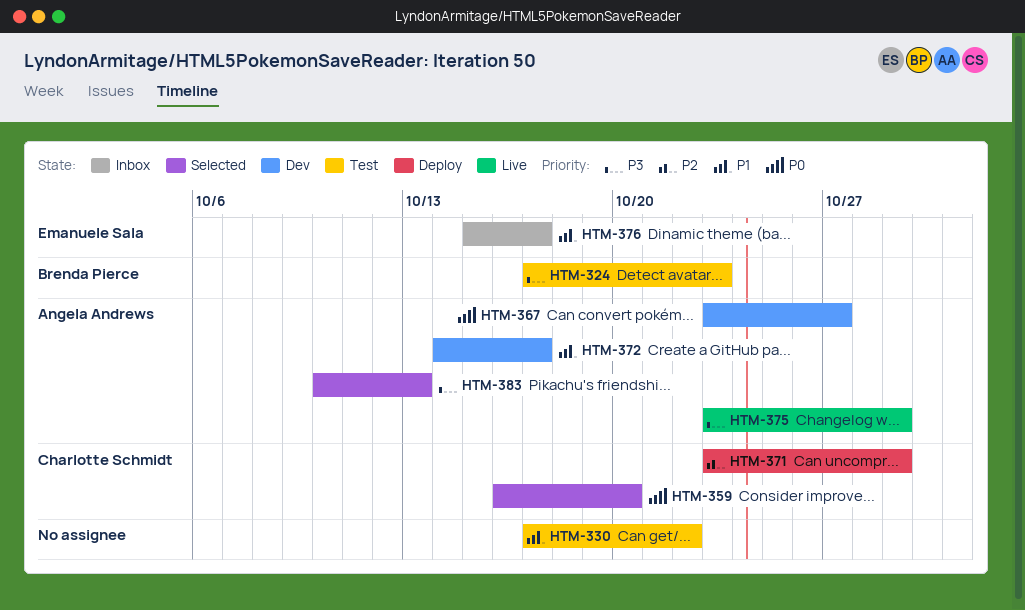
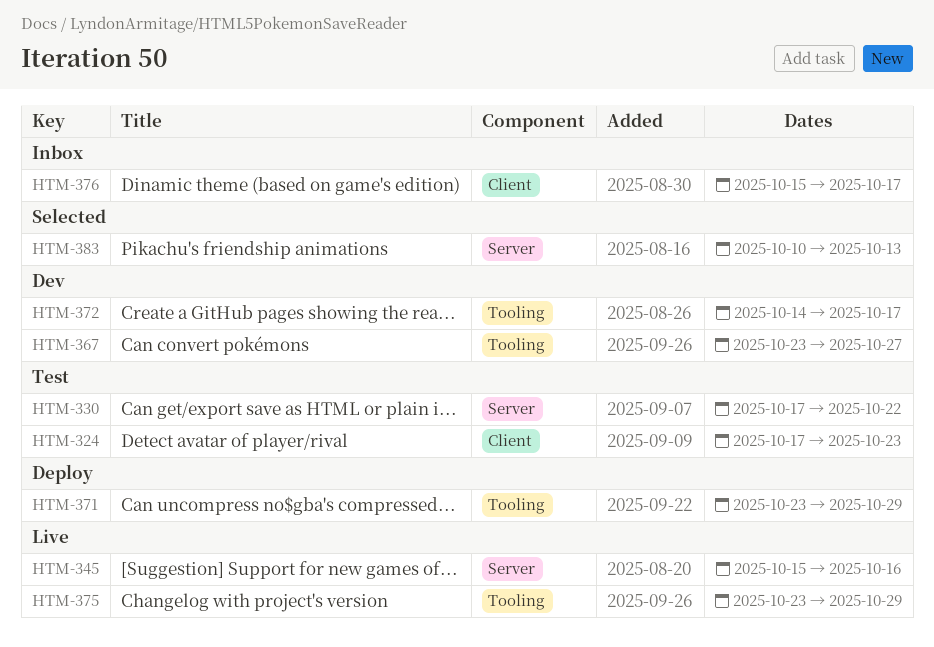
HTM-345: none -> present
HTM-359: present -> none

